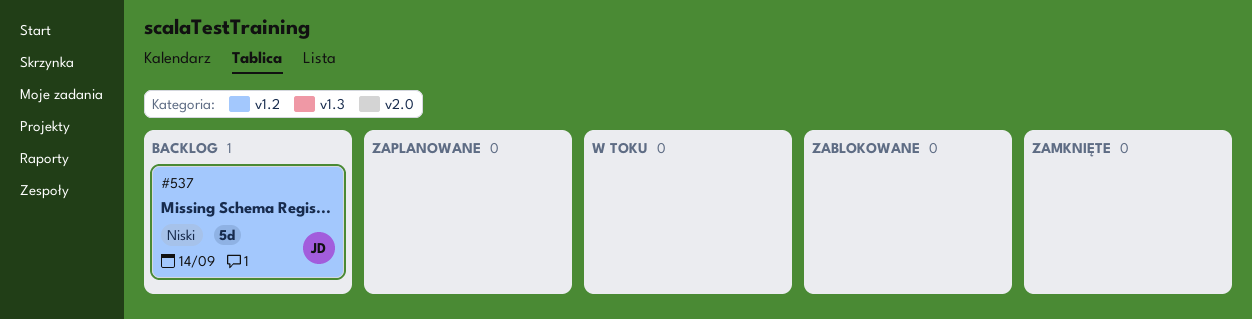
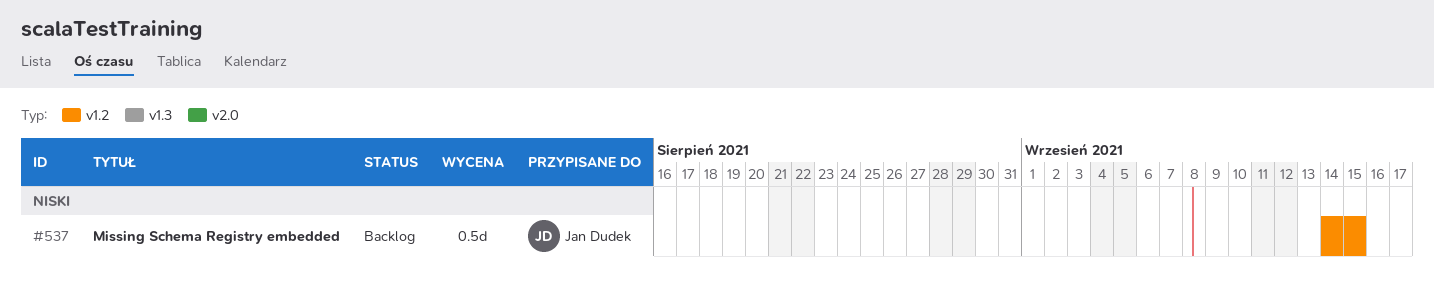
#537, estimate: 5d -> 0.5d
#537, due: Sep 14 -> Sep 15

